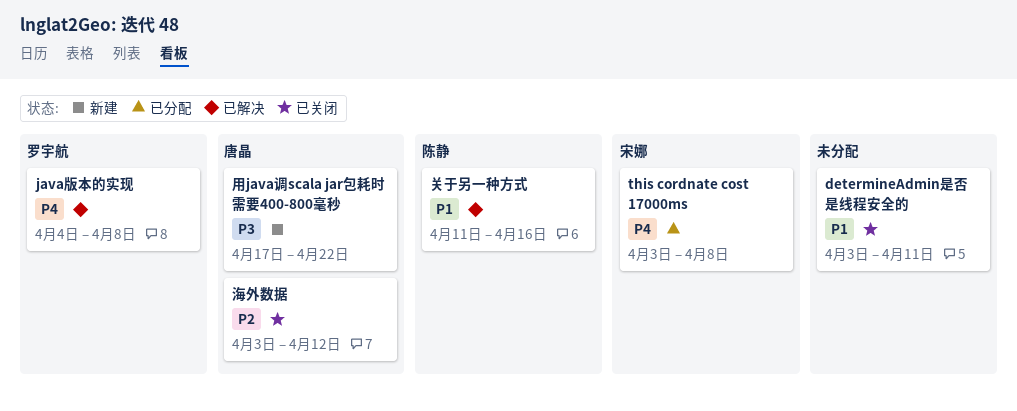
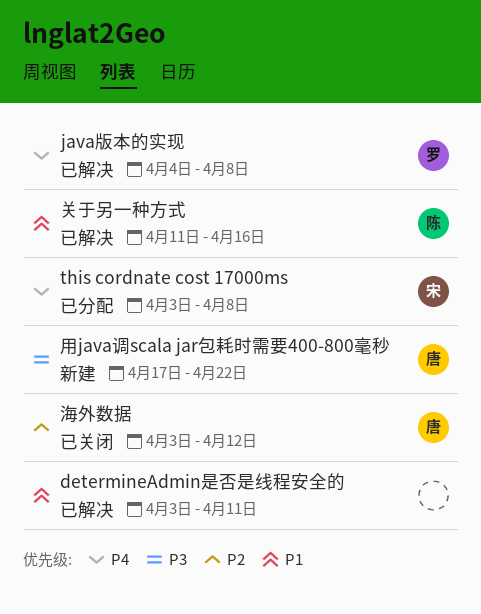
determineAdmin是否是线程安全的, status: 已关闭 -> 已解决

